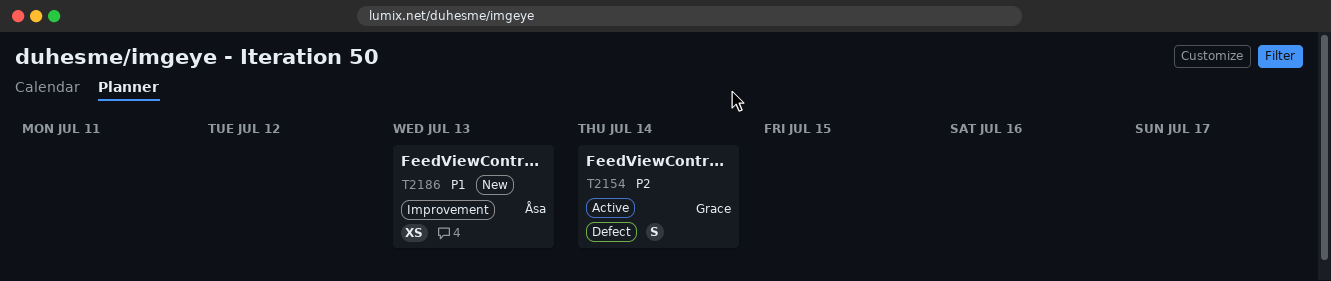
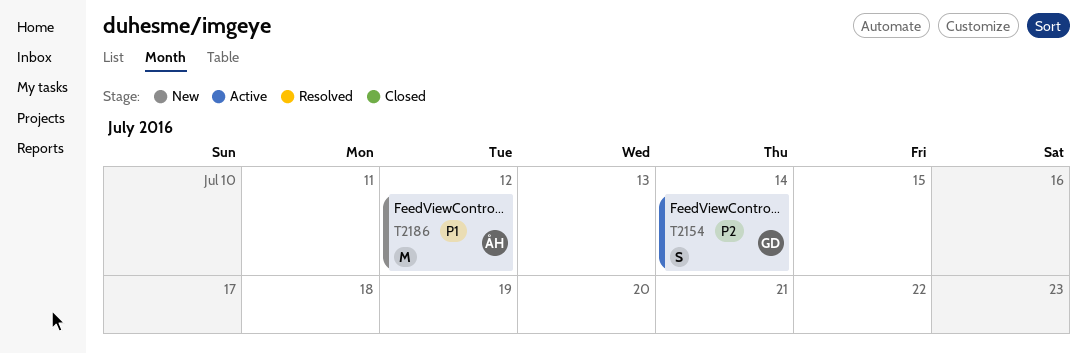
T2186, estimate: XS -> M
T2186, due: Jul 13 -> Jul 12

